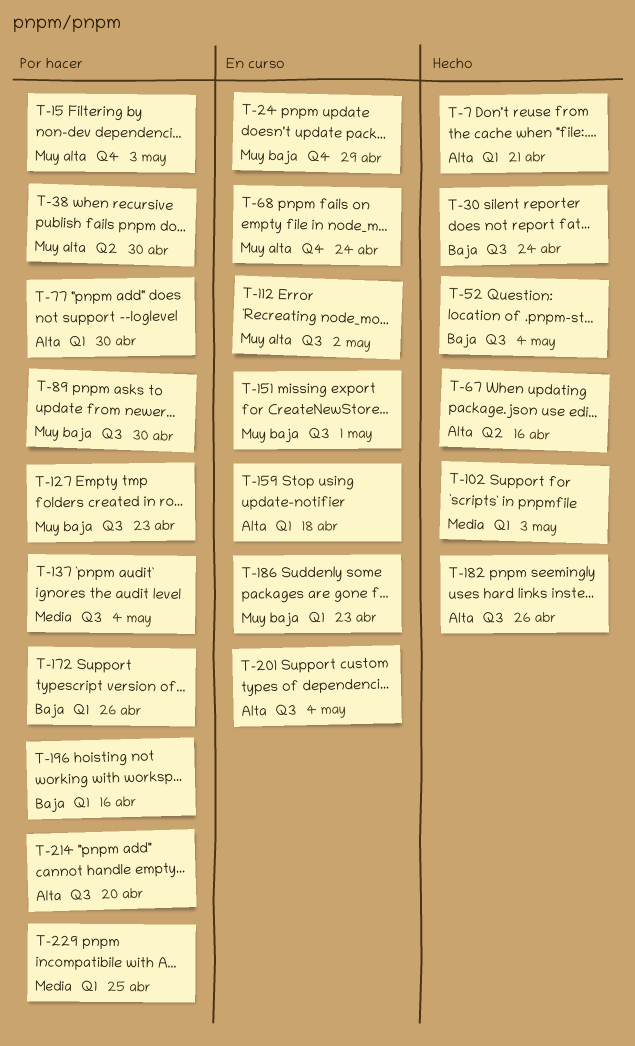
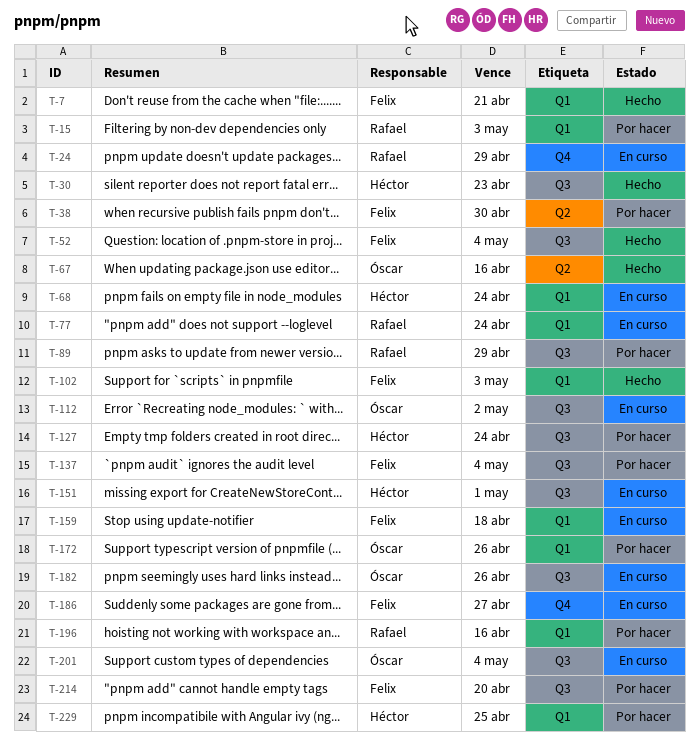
T-15, label: Q4 -> Q1
T-30, due: Apr 24 -> Apr 23
T-68, label: Q4 -> Q1
T-77, status: Por hacer -> En curso
T-77, due: Apr 30 -> Apr 24
T-89, due: Apr 30 -> Apr 29
T-127, due: Apr 23 -> Apr 24
T-182, status: Hecho -> En curso
T-186, label: Q1 -> Q4
T-186, due: Apr 23 -> Apr 27

